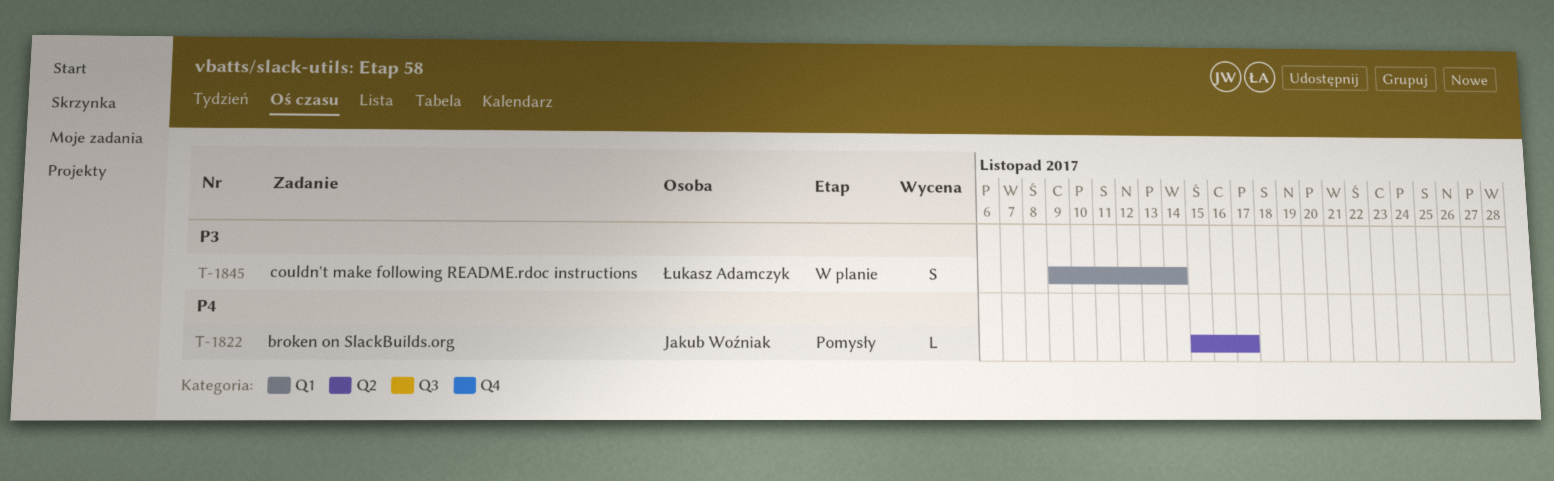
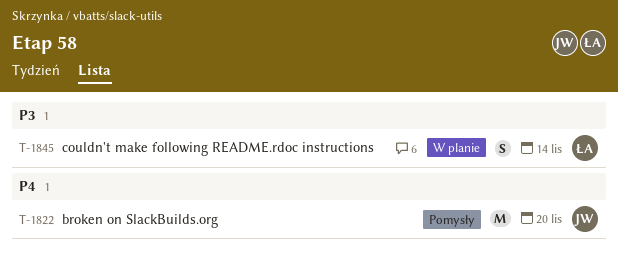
T-1822, estimate: L -> M
T-1822, due: Nov 17 -> Nov 20

